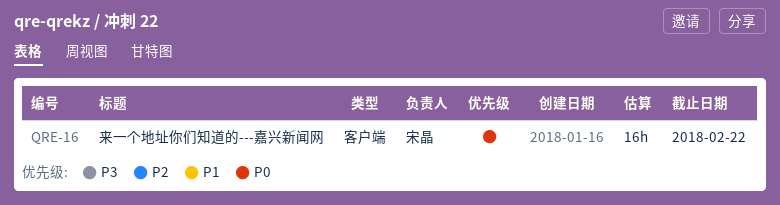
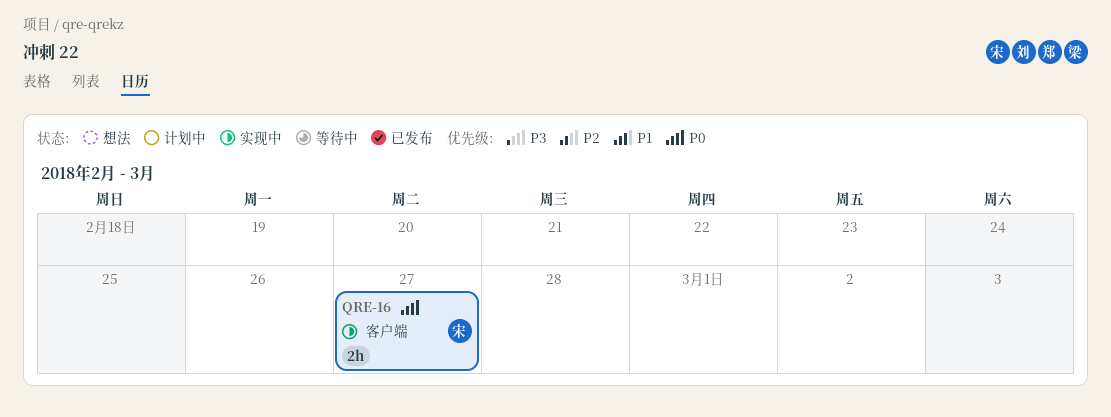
QRE-16, estimate: 16h -> 2h
QRE-16, due: Feb 22 -> Feb 27

